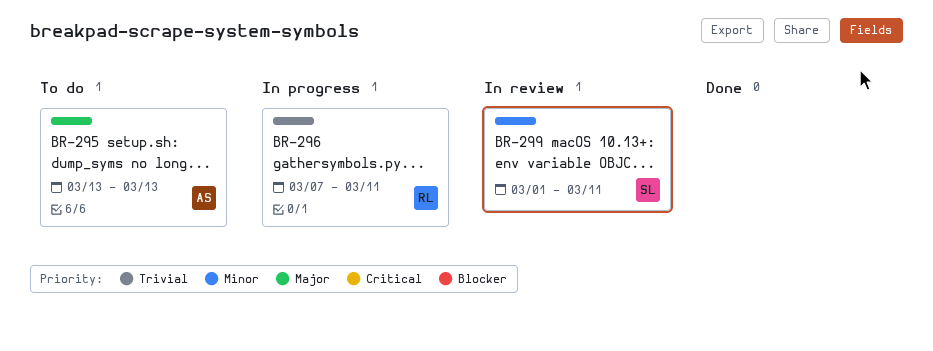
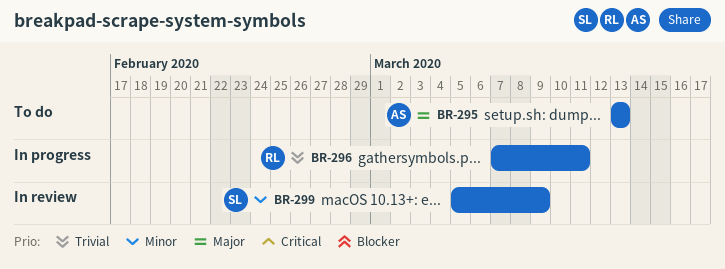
BR-299, start: Mar 1 -> Mar 5
BR-299, due: Mar 11 -> Mar 9

